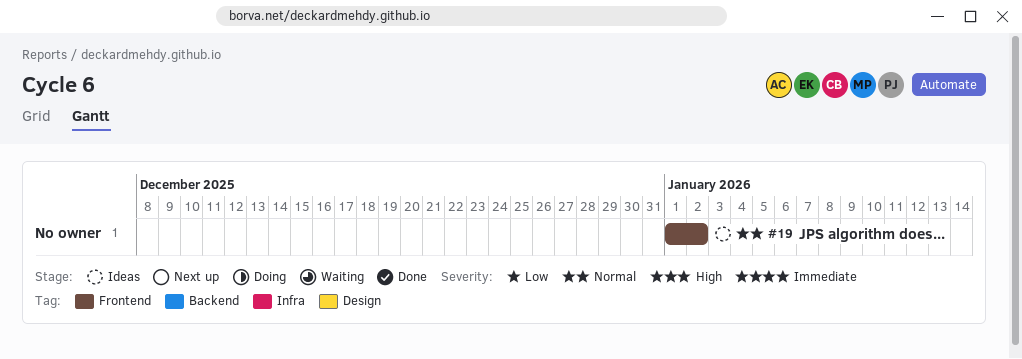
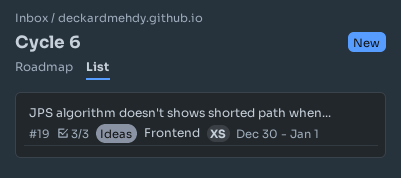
#19, start: Jan 1 -> Dec 30
#19, due: Jan 2 -> Jan 1

